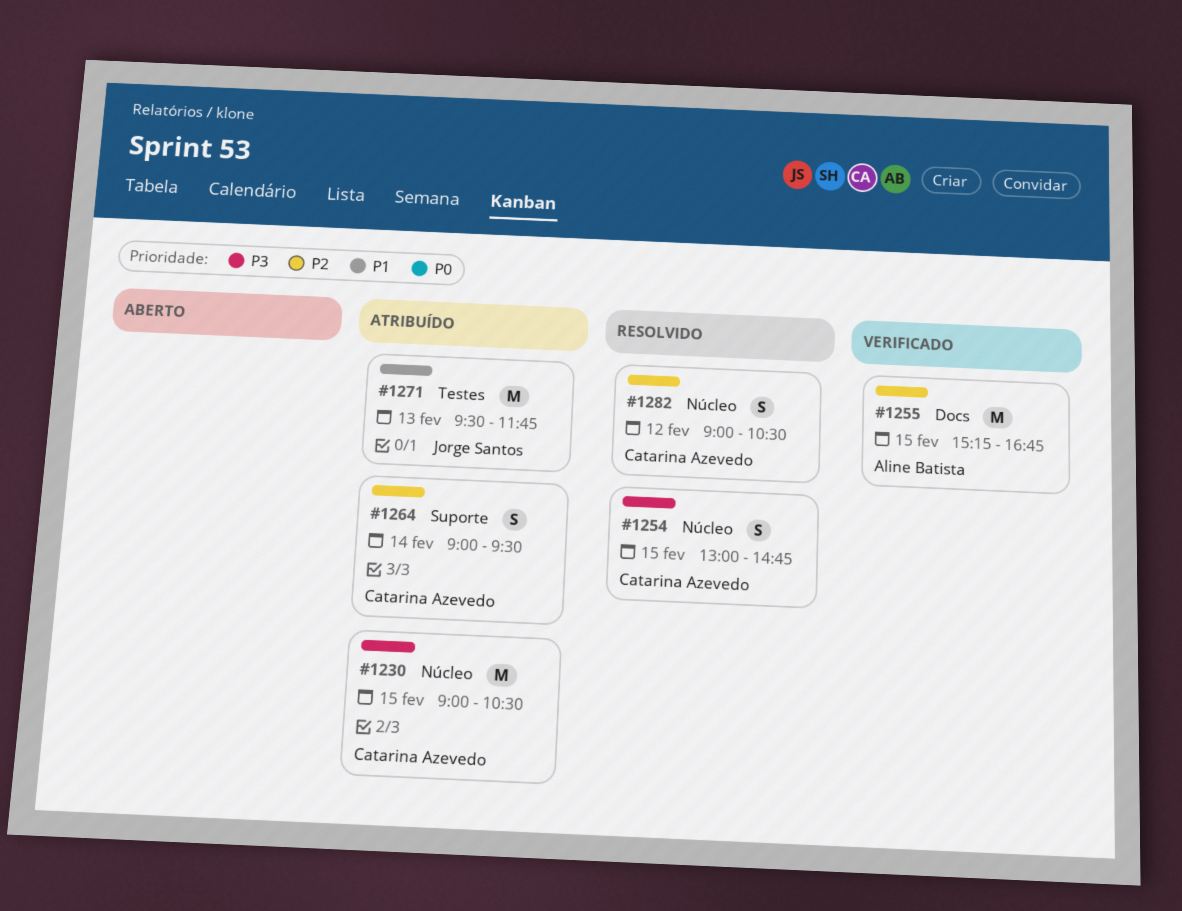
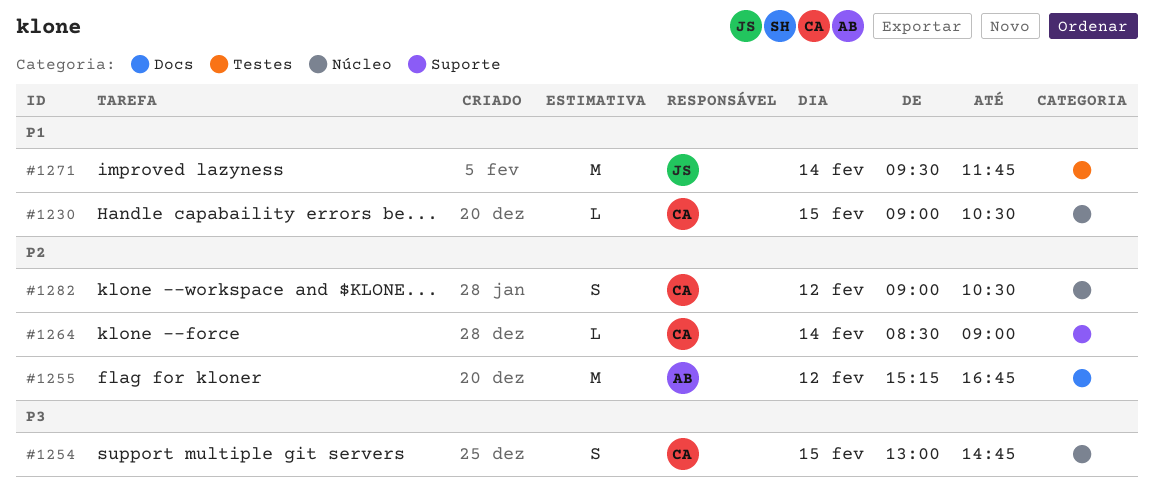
#1230, priority: P3 -> P1
#1230, estimate: M -> L
#1255, day: Feb 15 -> Feb 12
#1264, estimate: S -> L
#1264, begins: 09:00 -> 08:30
#1264, ends: 09:30 -> 09:00
#1271, day: Feb 13 -> Feb 14

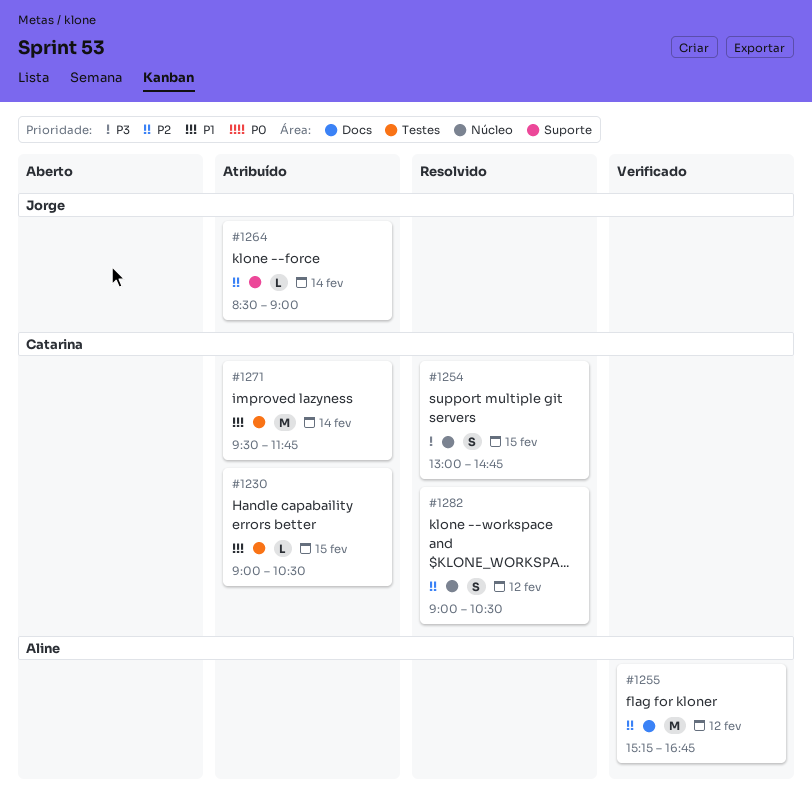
#1230, label: Núcleo -> Testes
#1264, owner: Catarina -> Jorge
#1271, owner: Jorge -> Catarina

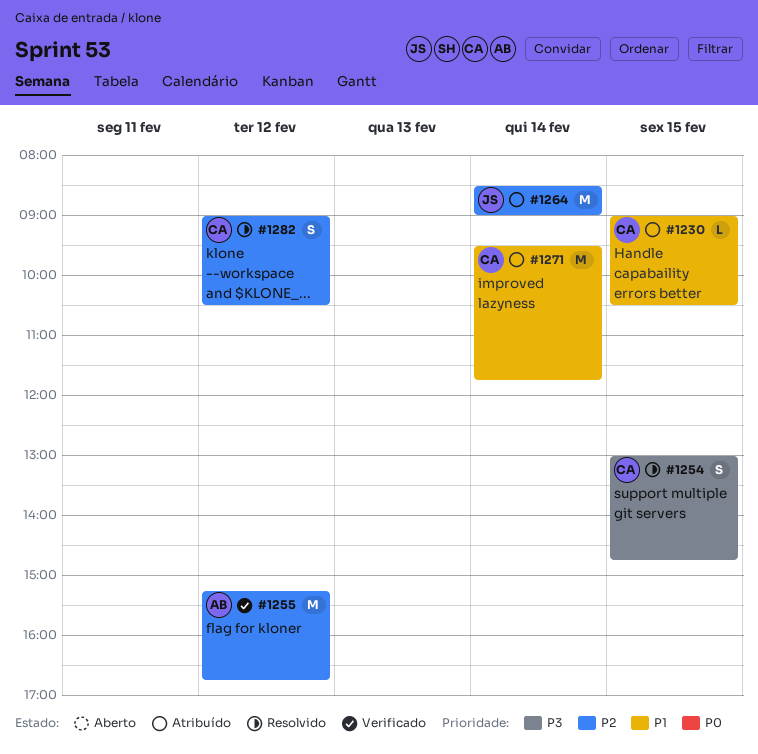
#1264, estimate: L -> M

